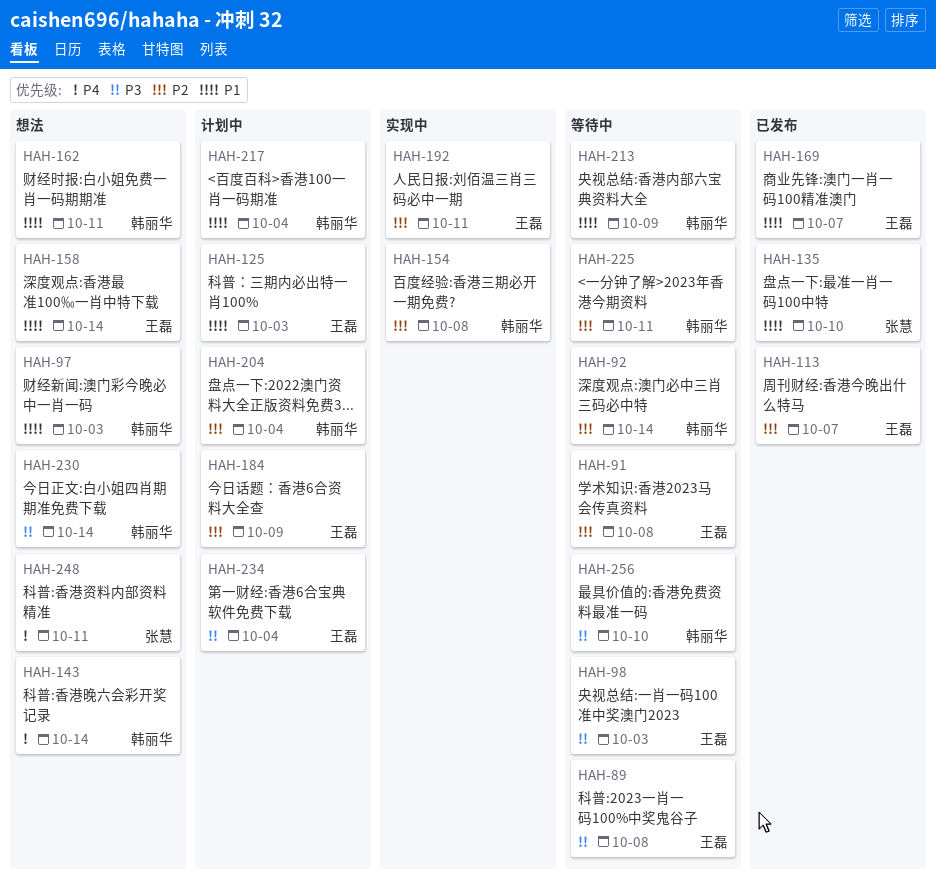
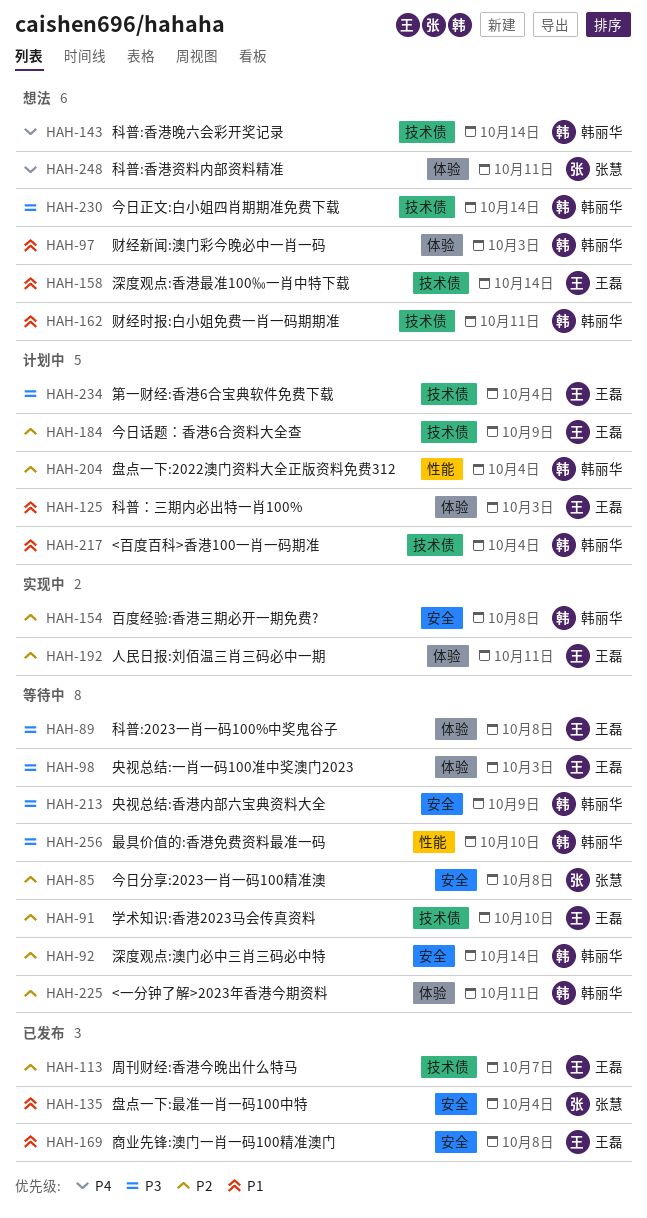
HAH-85: none -> present
HAH-91, due: Oct 8 -> Oct 10
HAH-135, due: Oct 10 -> Oct 4
HAH-169, due: Oct 7 -> Oct 8
HAH-213, priority: P1 -> P3

